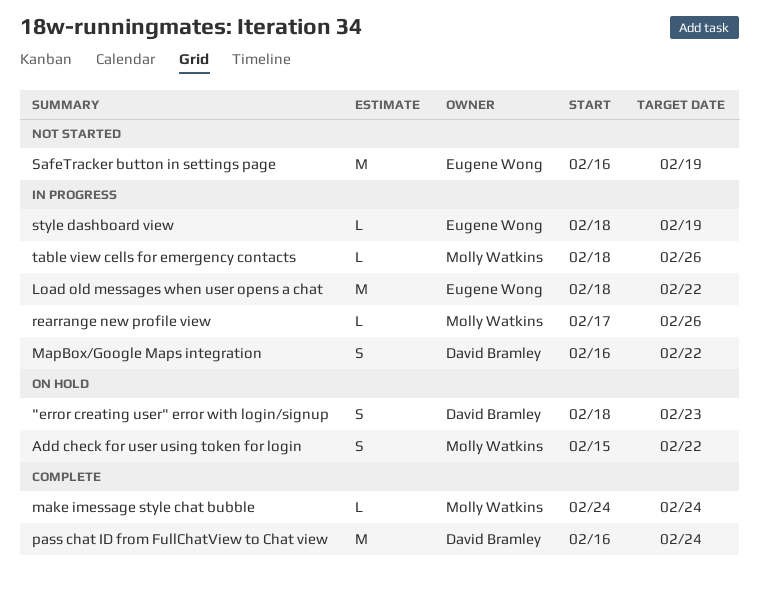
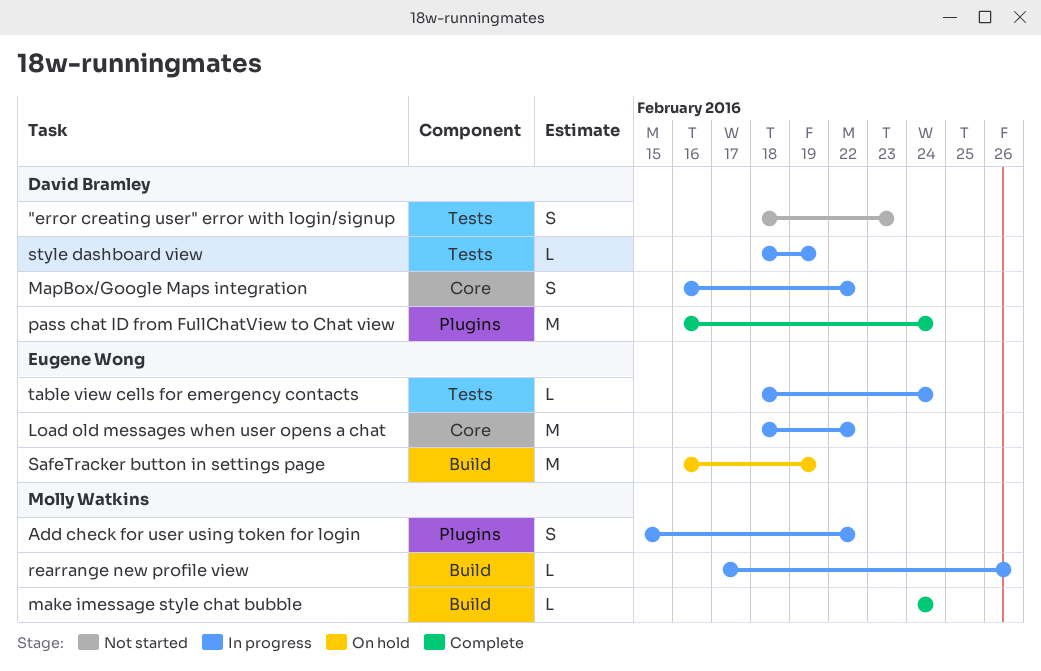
"error creating user" error with login/signup, status: On hold -> Not started
Add check for user using token for login, status: On hold -> In progress
SafeTracker button in settings page, status: Not started -> On hold
style dashboard view, owner: Eugene Wong -> David Bramley
table view cells for emergency contacts, owner: Molly Watkins -> Eugene Wong
table view cells for emergency contacts, due: Feb 26 -> Feb 24

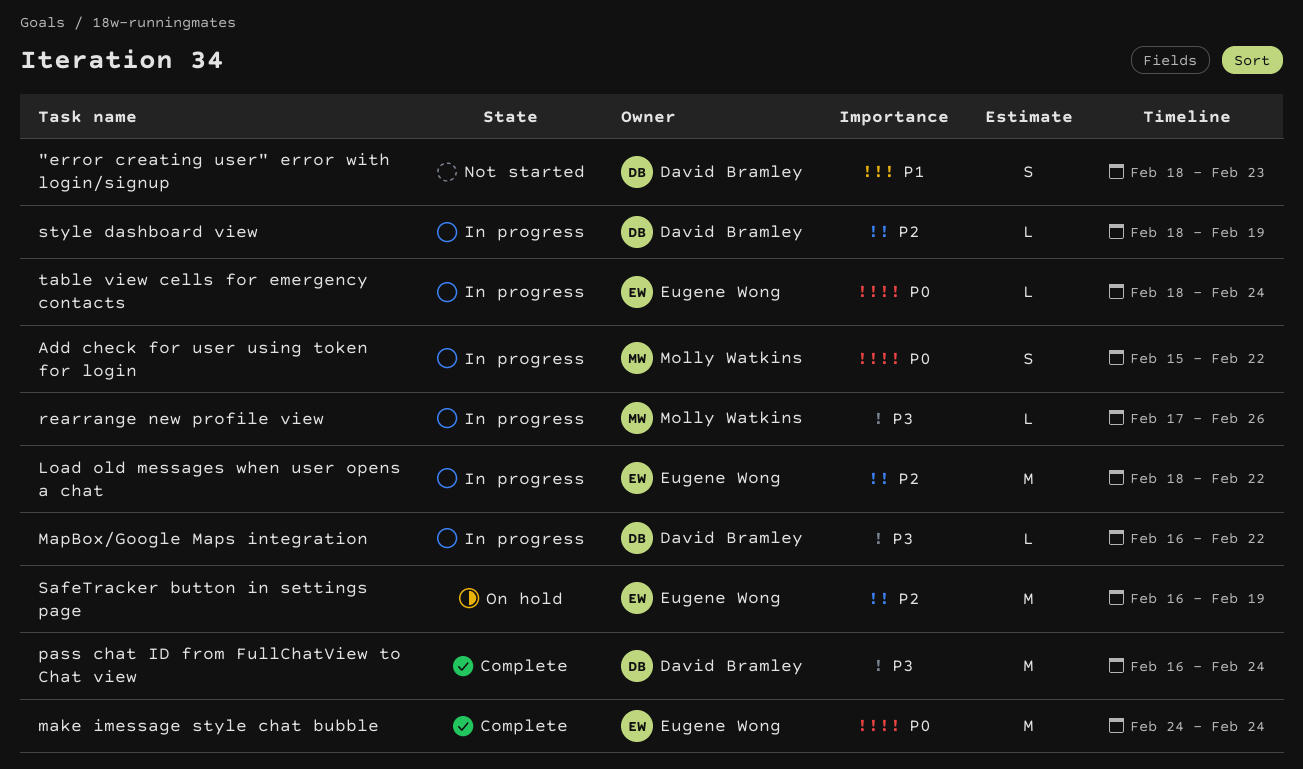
make imessage style chat bubble, owner: Molly Watkins -> Eugene Wong
make imessage style chat bubble, estimate: L -> M
MapBox/Google Maps integration, estimate: S -> L

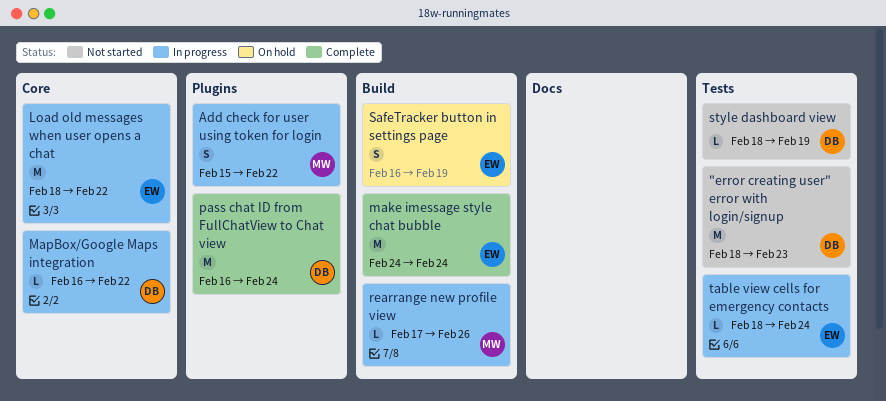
"error creating user" error with login/signup, estimate: S -> M
SafeTracker button in settings page, estimate: M -> S
style dashboard view, status: In progress -> Not started

